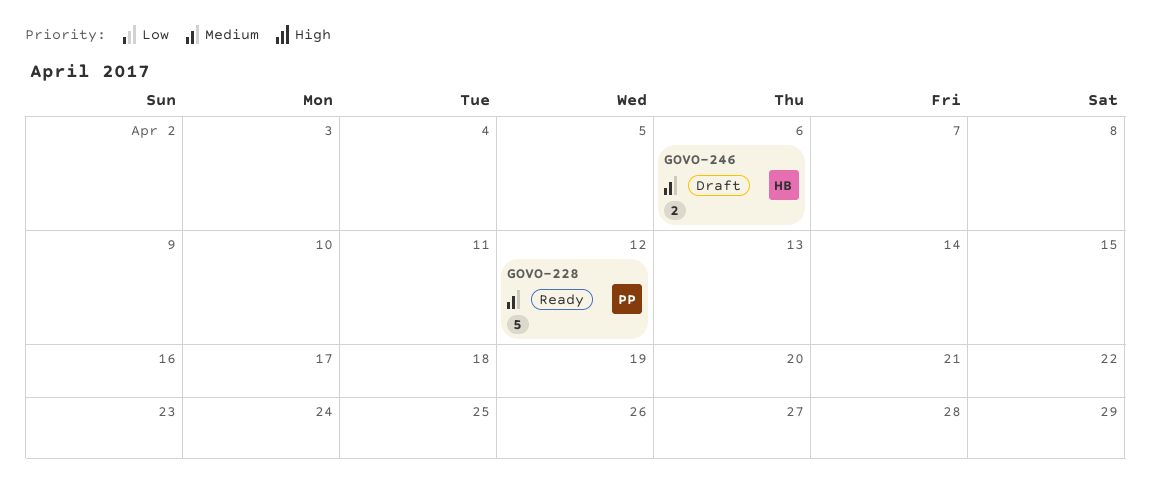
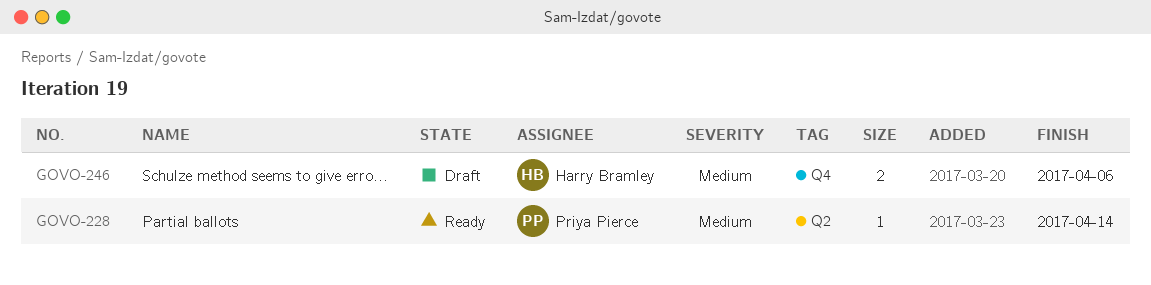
GOVO-228, estimate: 5 -> 1
GOVO-228, due: Apr 12 -> Apr 14

